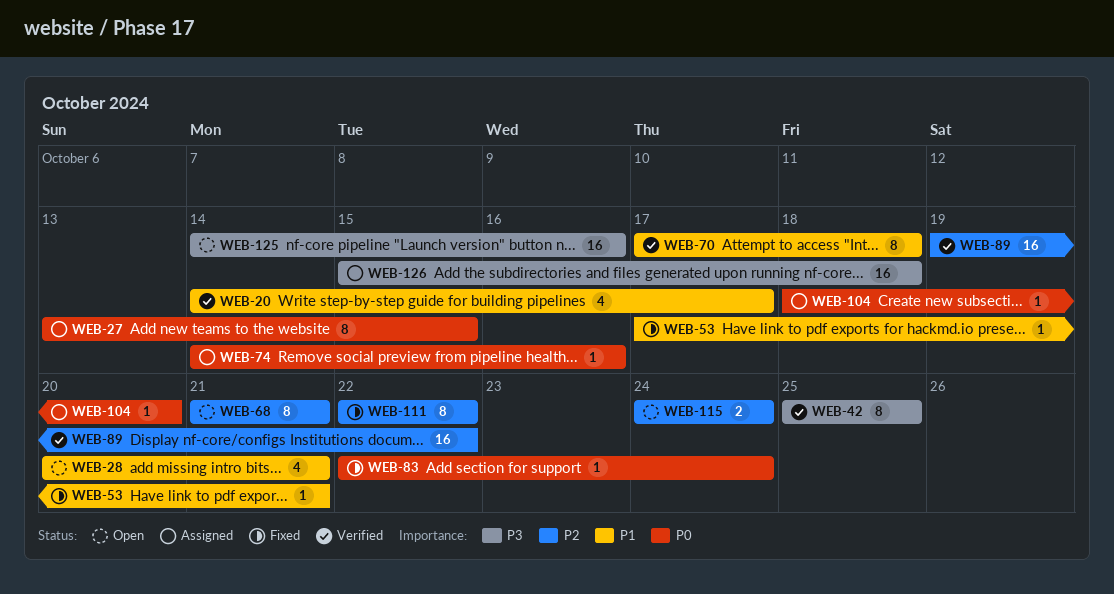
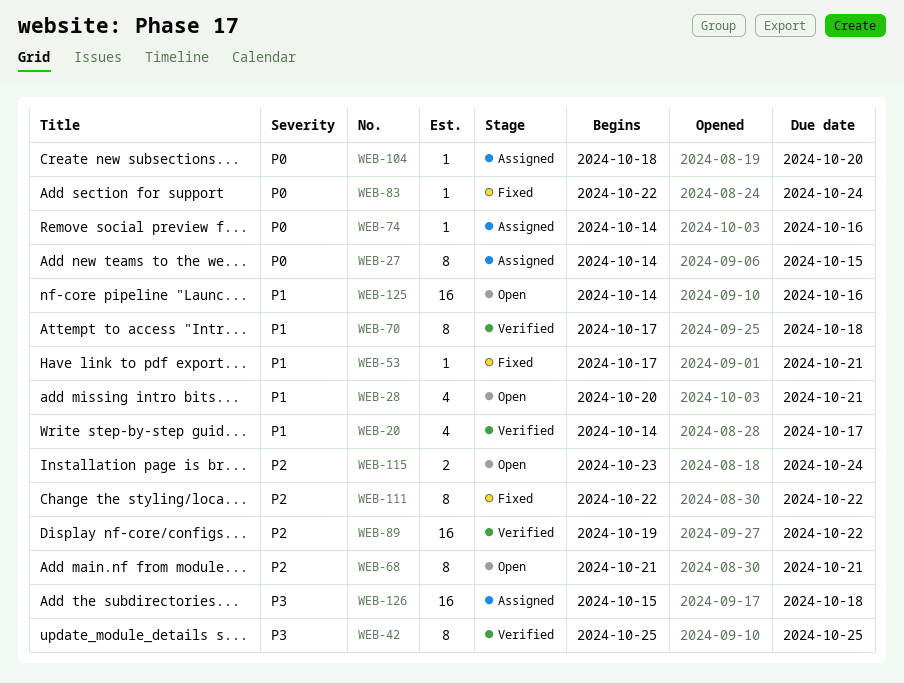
WEB-27, start: Oct 13 -> Oct 14
WEB-115, start: Oct 24 -> Oct 23
WEB-125, priority: P3 -> P1

